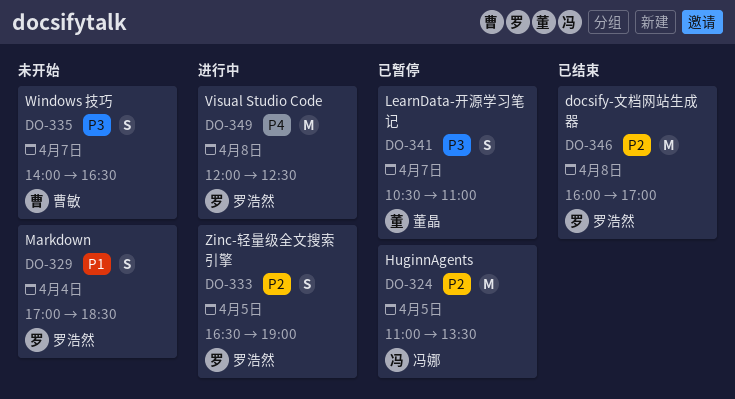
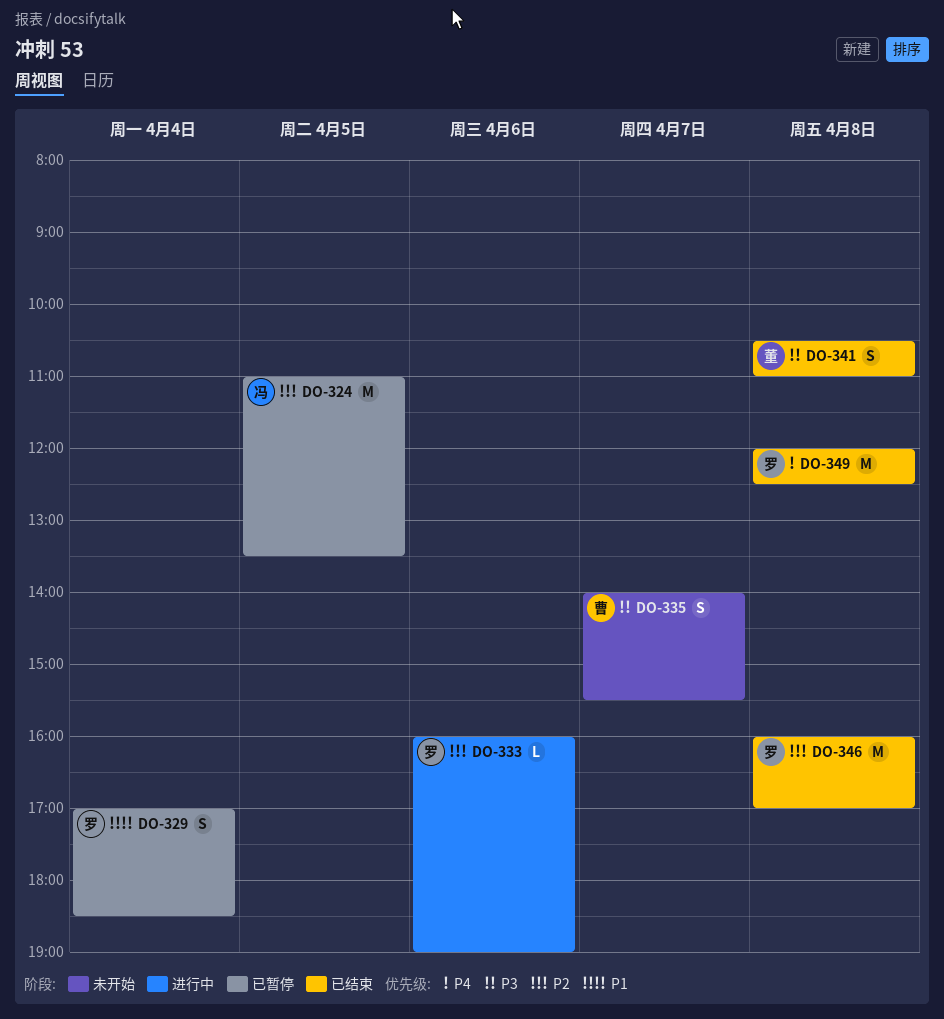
DO-329, status: 未开始 -> 已暂停
DO-333, estimate: S -> L
DO-333, day: Apr 5 -> Apr 6
DO-333, begins: 16:30 -> 16:00
DO-335, ends: 16:30 -> 15:30
DO-341, status: 已暂停 -> 已结束
DO-341, day: Apr 7 -> Apr 8
DO-349, status: 进行中 -> 已结束

